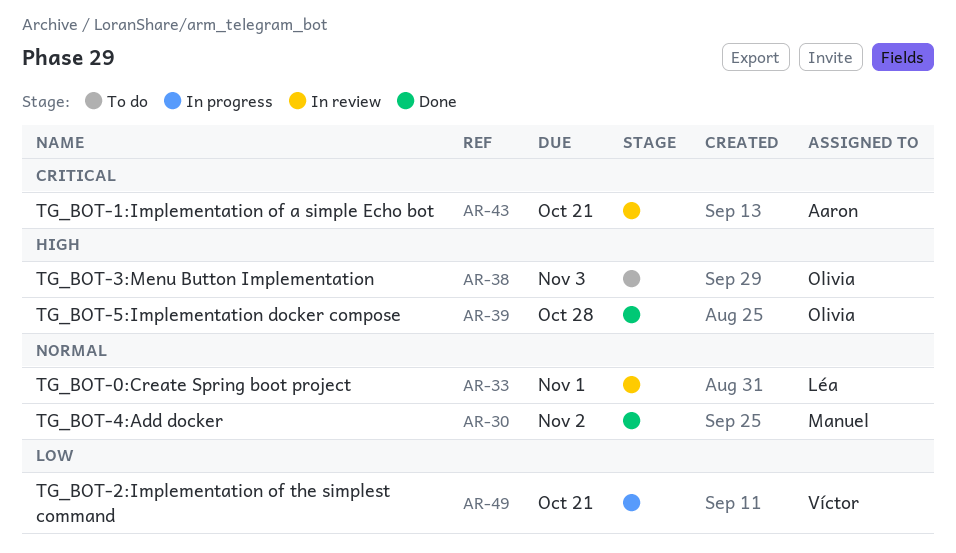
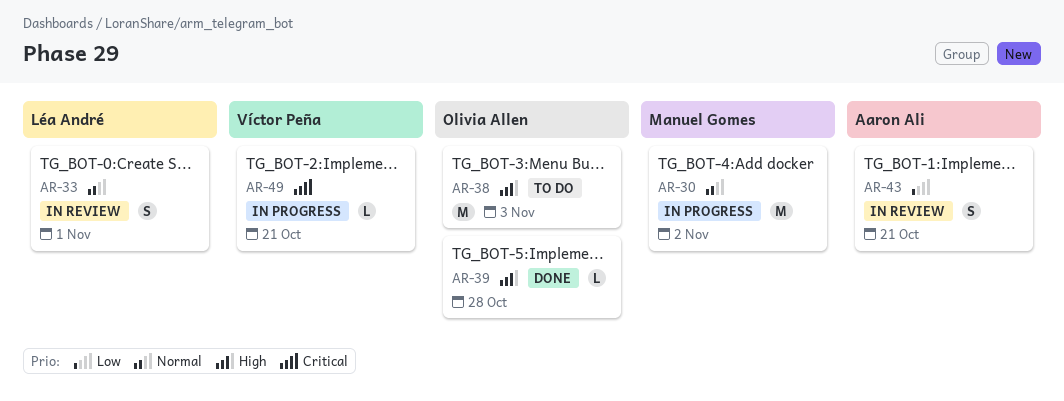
AR-30, status: Done -> In progress
AR-43, priority: Critical -> Low
AR-49, priority: Low -> Critical

